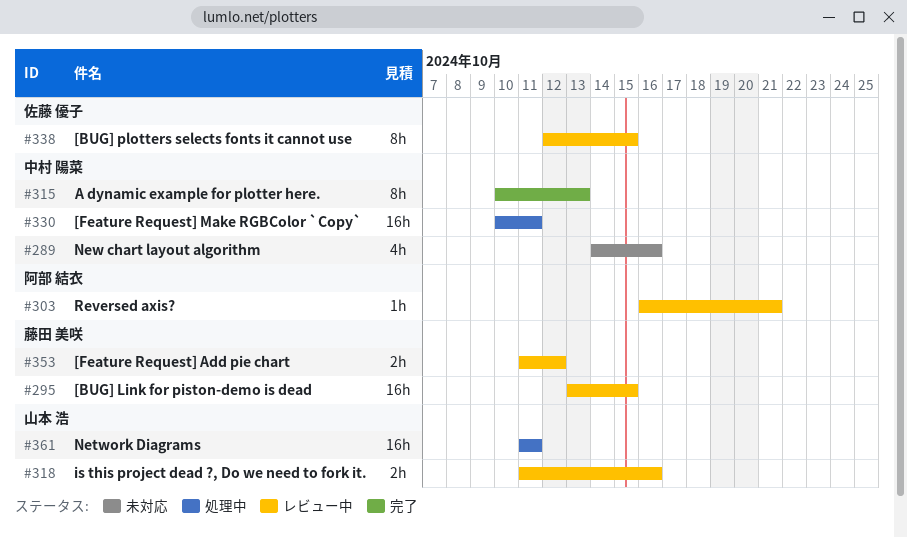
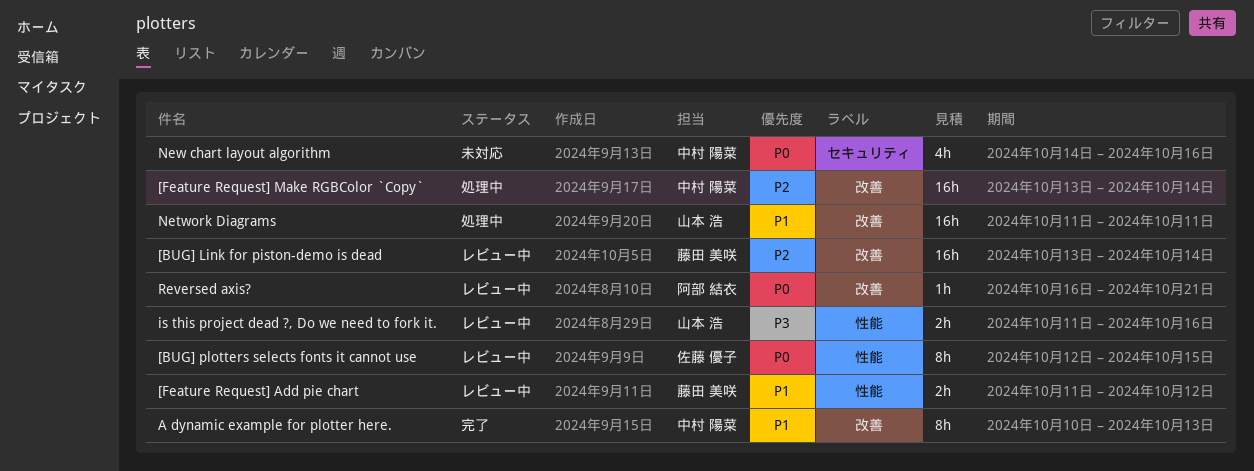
[BUG] Link for piston-demo is dead, due: Oct 15 -> Oct 14
[Feature Request] Make RGBColor `Copy`, start: Oct 10 -> Oct 13
[Feature Request] Make RGBColor `Copy`, due: Oct 11 -> Oct 14

